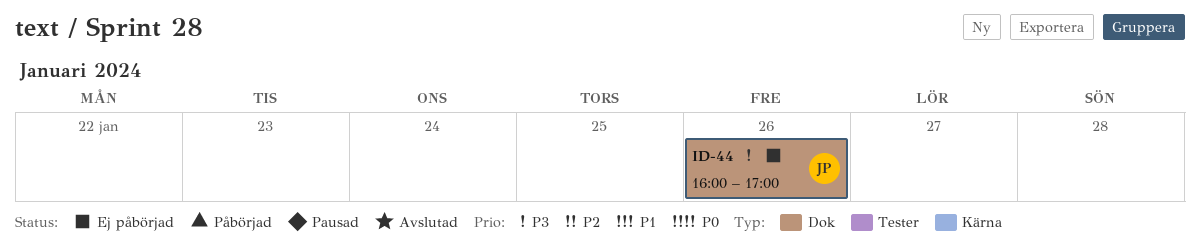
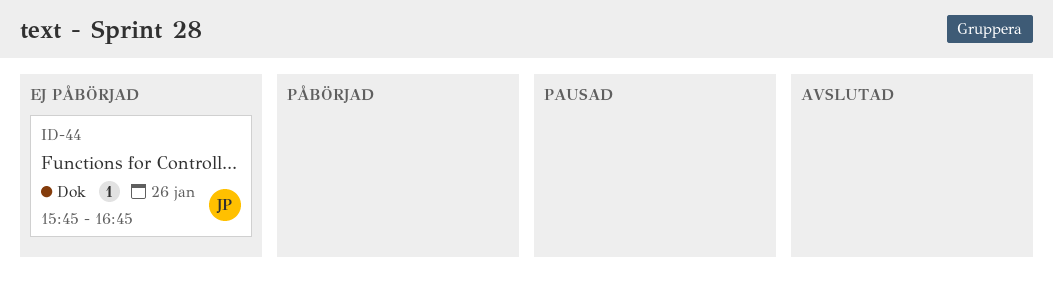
ID-44, begins: 16:00 -> 15:45
ID-44, ends: 17:00 -> 16:45

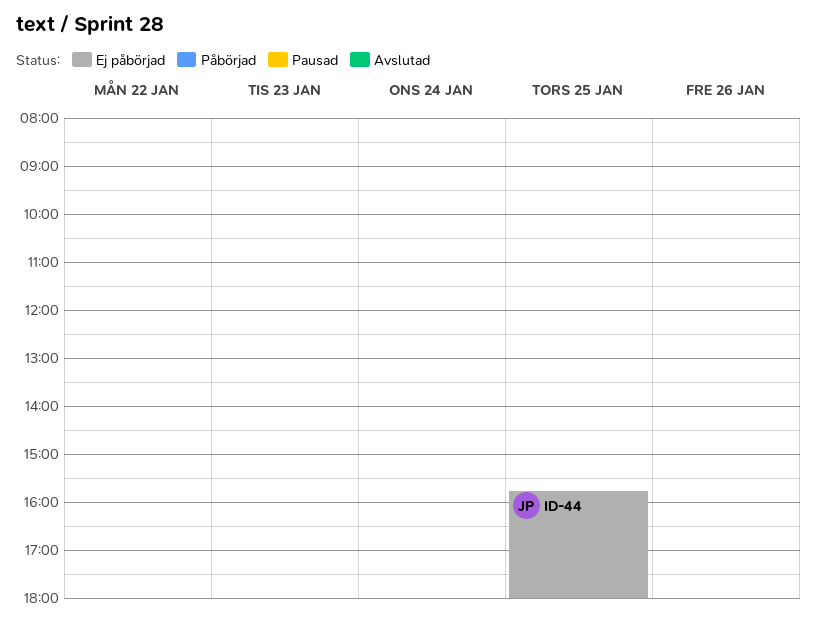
ID-44, day: Jan 26 -> Jan 25
ID-44, ends: 16:45 -> 18:00

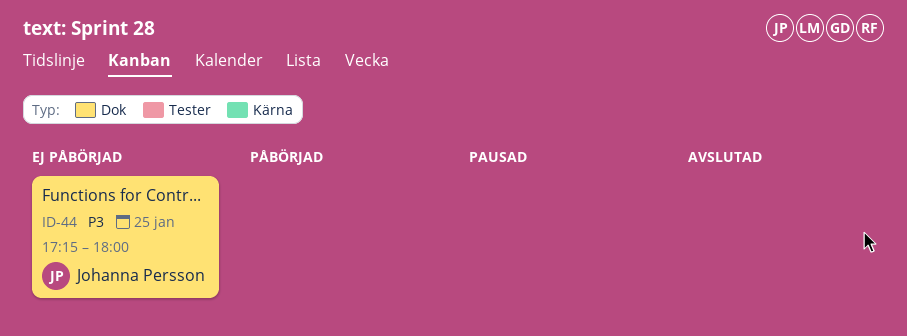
ID-44, begins: 15:45 -> 17:15

